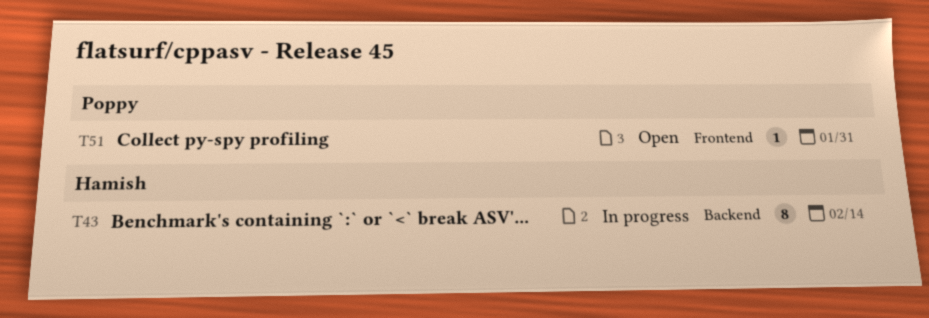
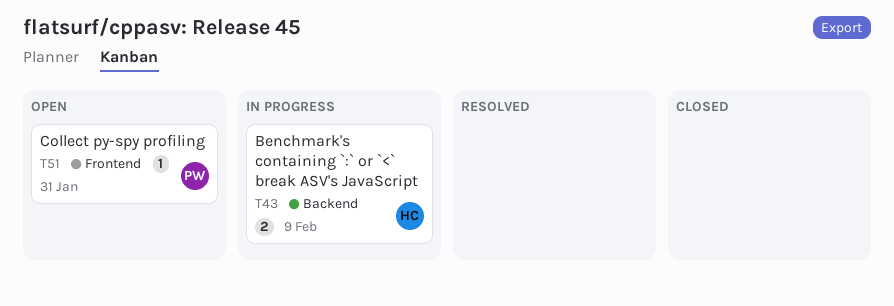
T43, estimate: 8 -> 2
T43, due: Feb 14 -> Feb 9

